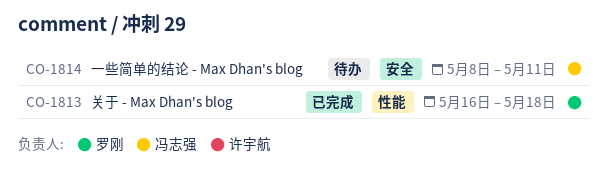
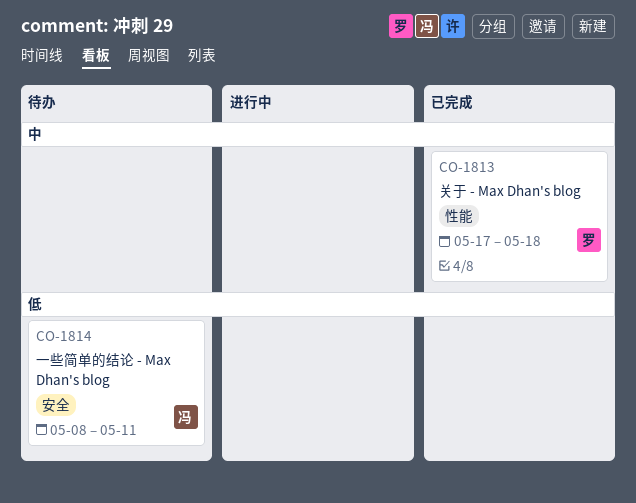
CO-1813, start: May 16 -> May 17

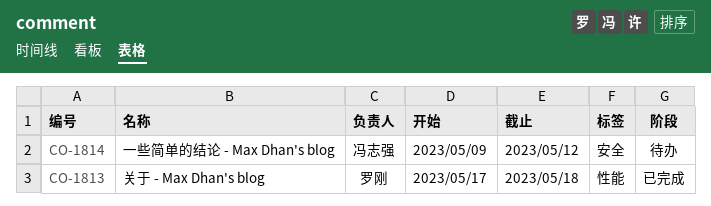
CO-1814, start: May 8 -> May 9
CO-1814, due: May 11 -> May 12

